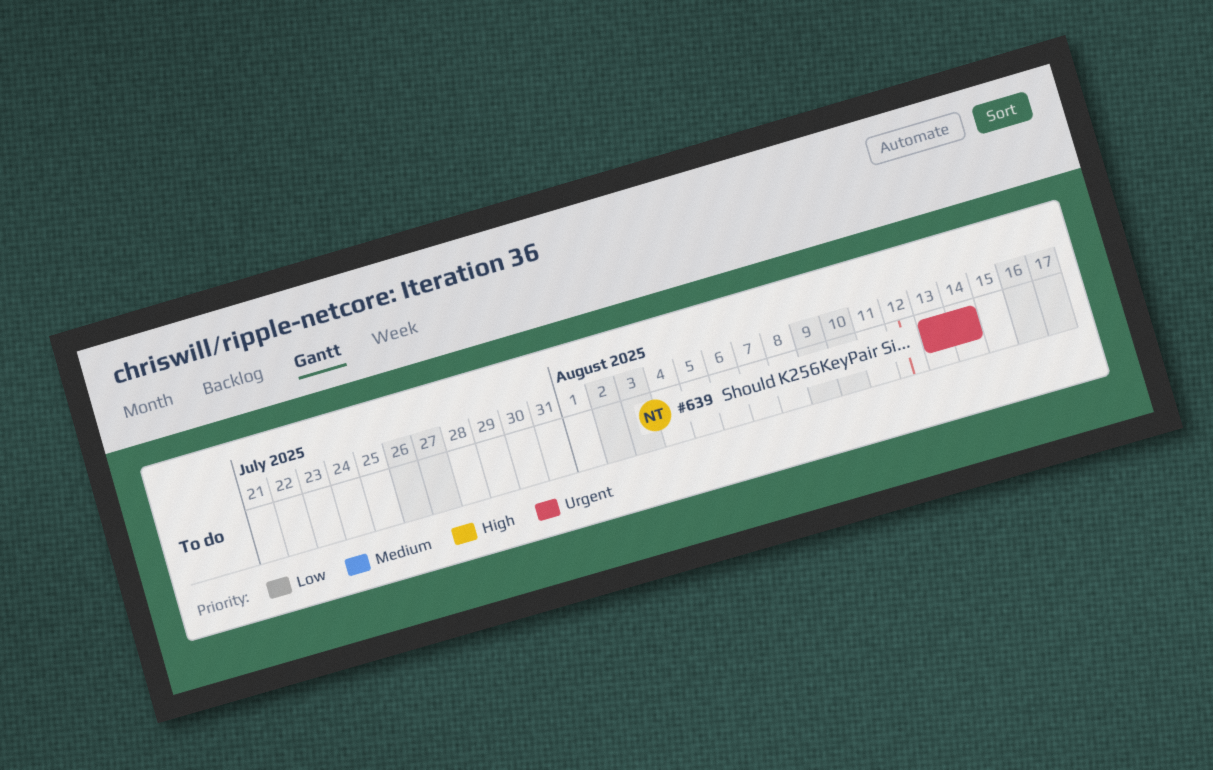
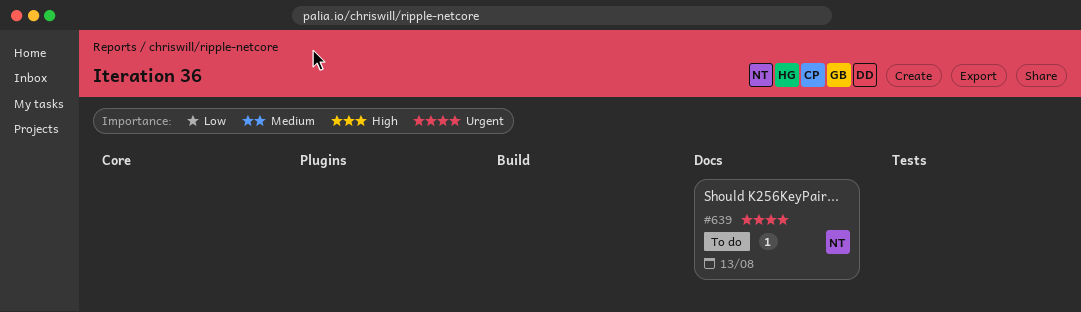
#639, due: Aug 14 -> Aug 13

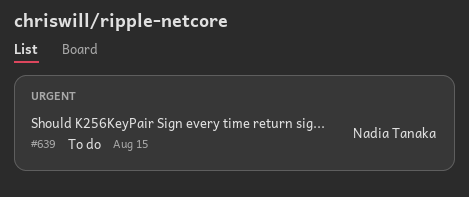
#639, due: Aug 13 -> Aug 15

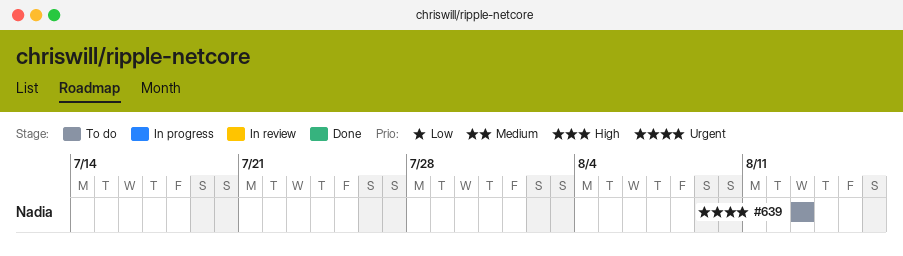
#639, due: Aug 15 -> Aug 13

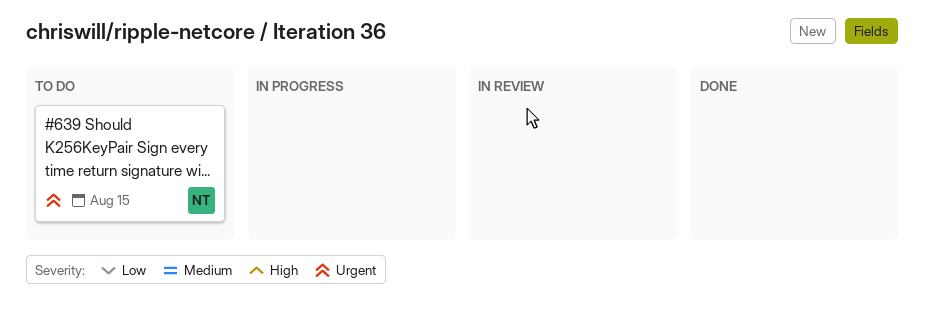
#639, due: Aug 13 -> Aug 15

